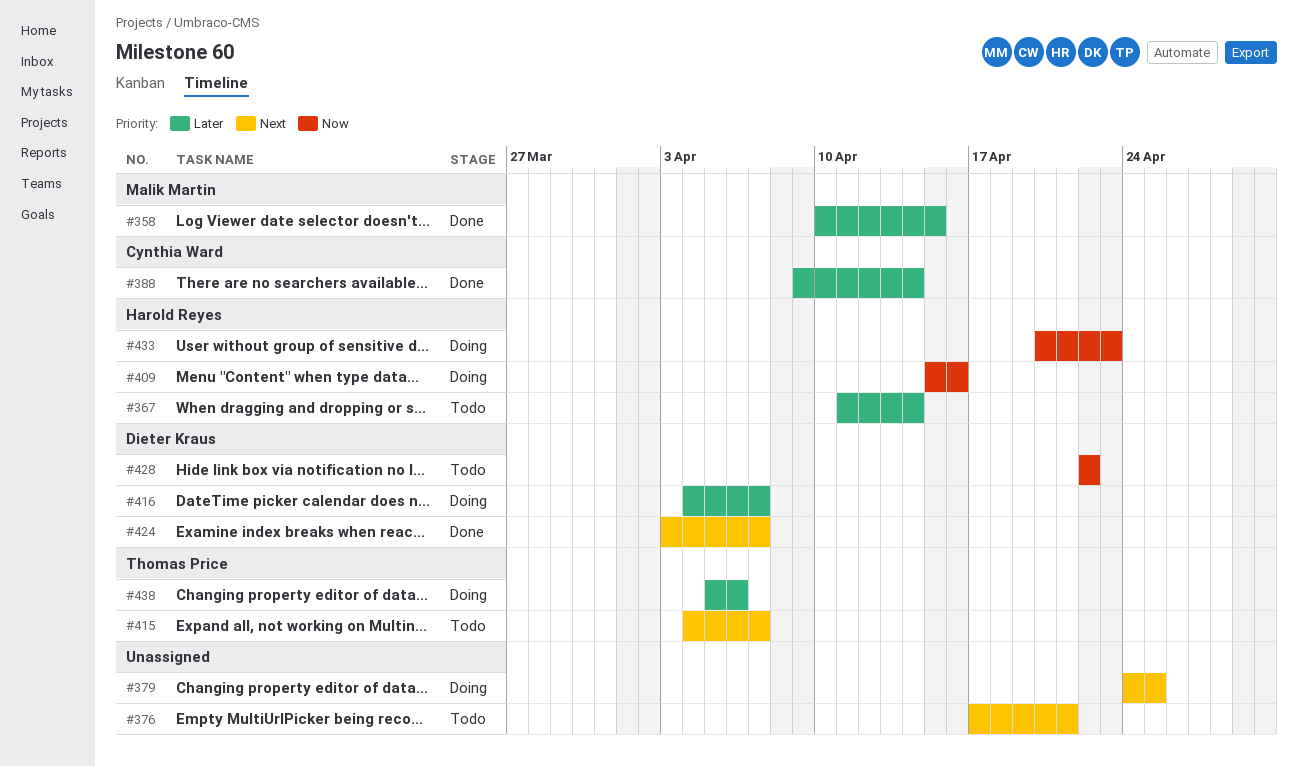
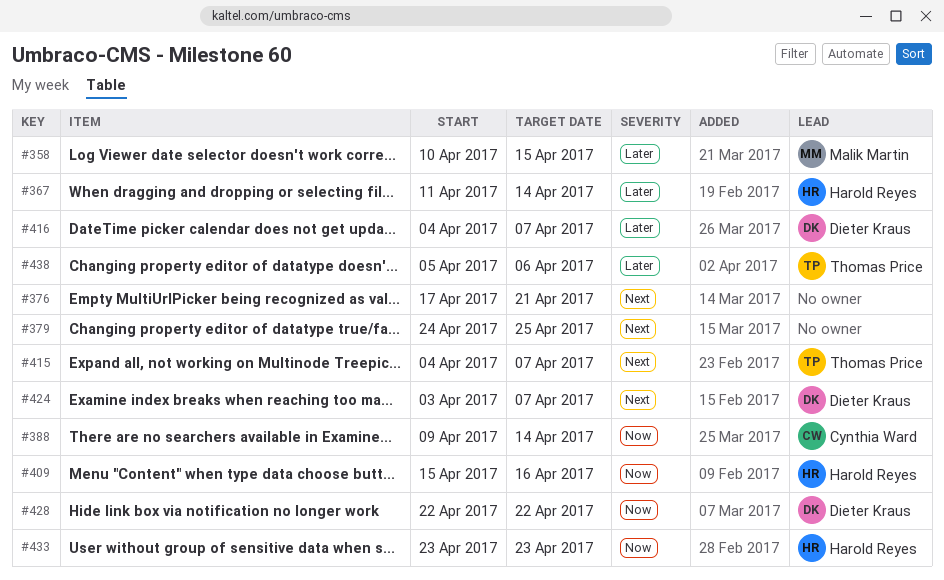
#388, priority: Later -> Now
#433, start: Apr 20 -> Apr 23

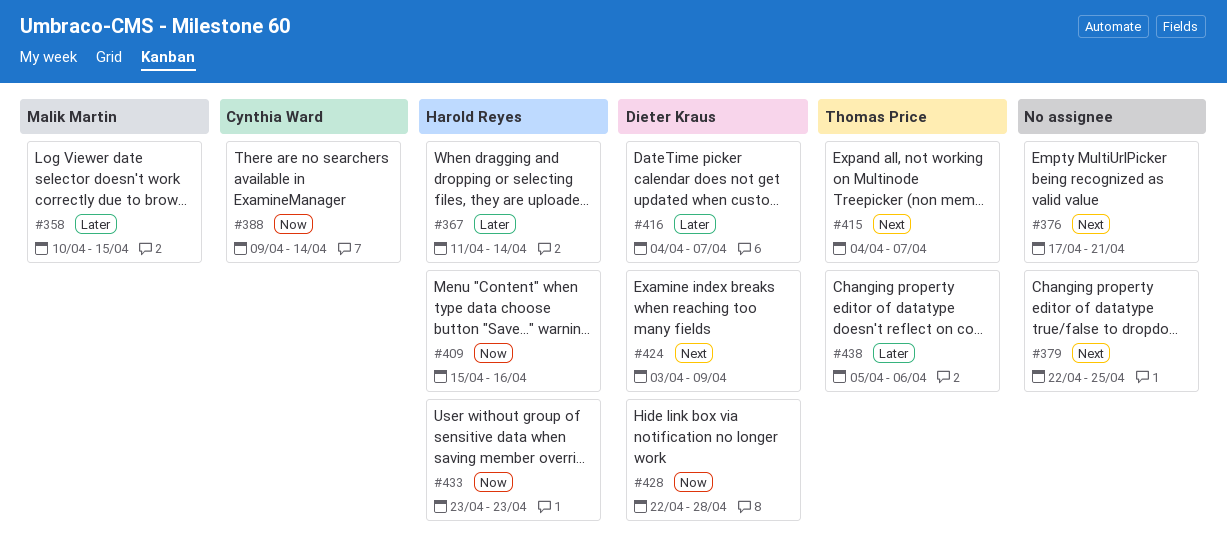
#379, start: Apr 24 -> Apr 22
#424, due: Apr 7 -> Apr 9
#428, due: Apr 22 -> Apr 28

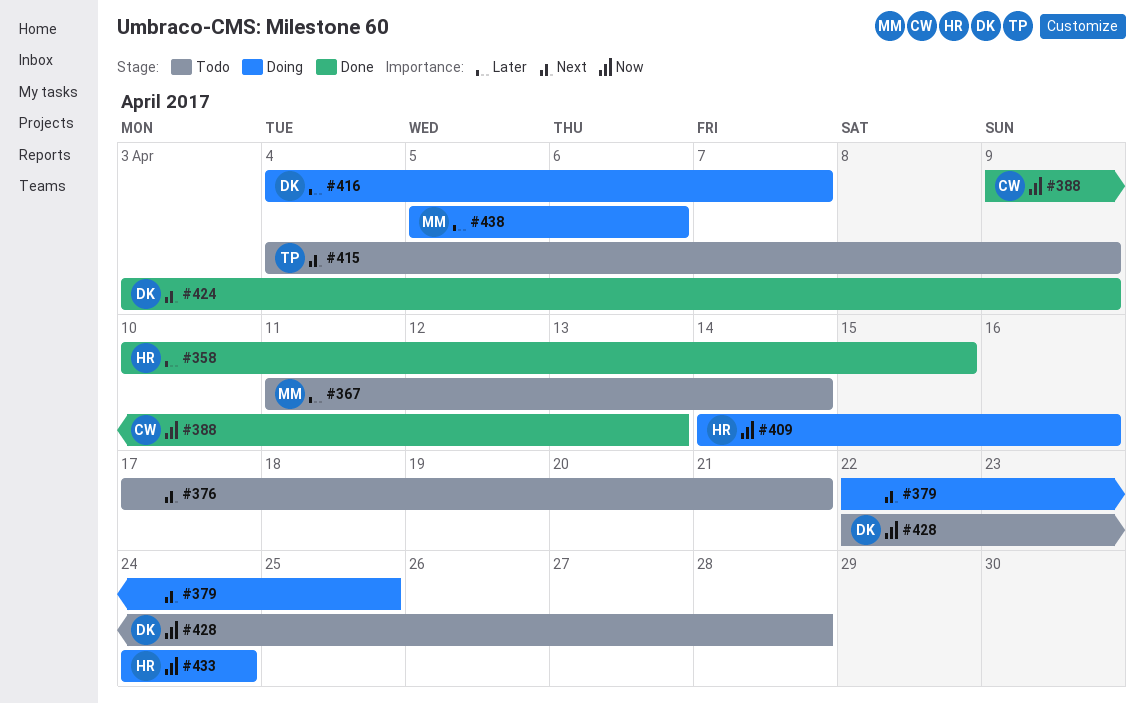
#358, owner: Malik Martin -> Harold Reyes
#367, owner: Harold Reyes -> Malik Martin
#388, due: Apr 14 -> Apr 13
#409, start: Apr 15 -> Apr 14
#415, due: Apr 7 -> Apr 9
#433, start: Apr 23 -> Apr 24
#433, due: Apr 23 -> Apr 24
#438, owner: Thomas Price -> Malik Martin

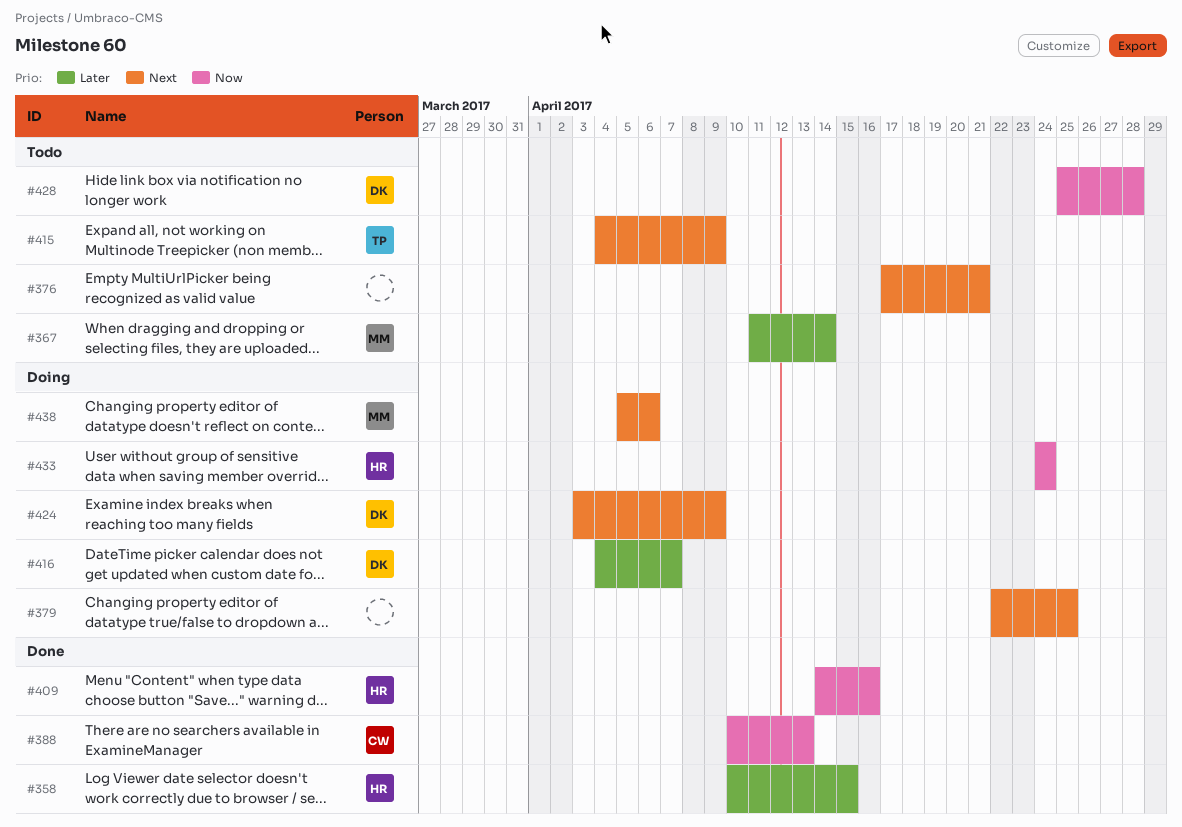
#388, start: Apr 9 -> Apr 10
#409, status: Doing -> Done
#424, status: Done -> Doing
#428, start: Apr 22 -> Apr 25
#438, priority: Later -> Next

